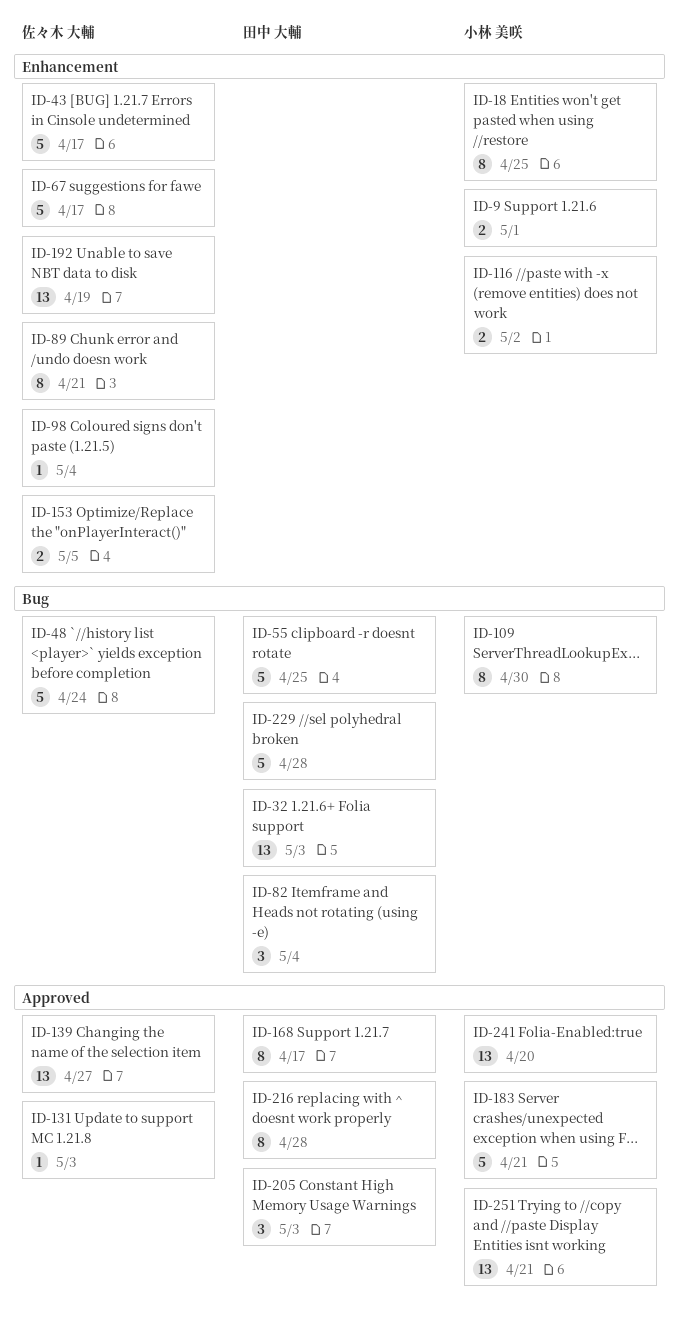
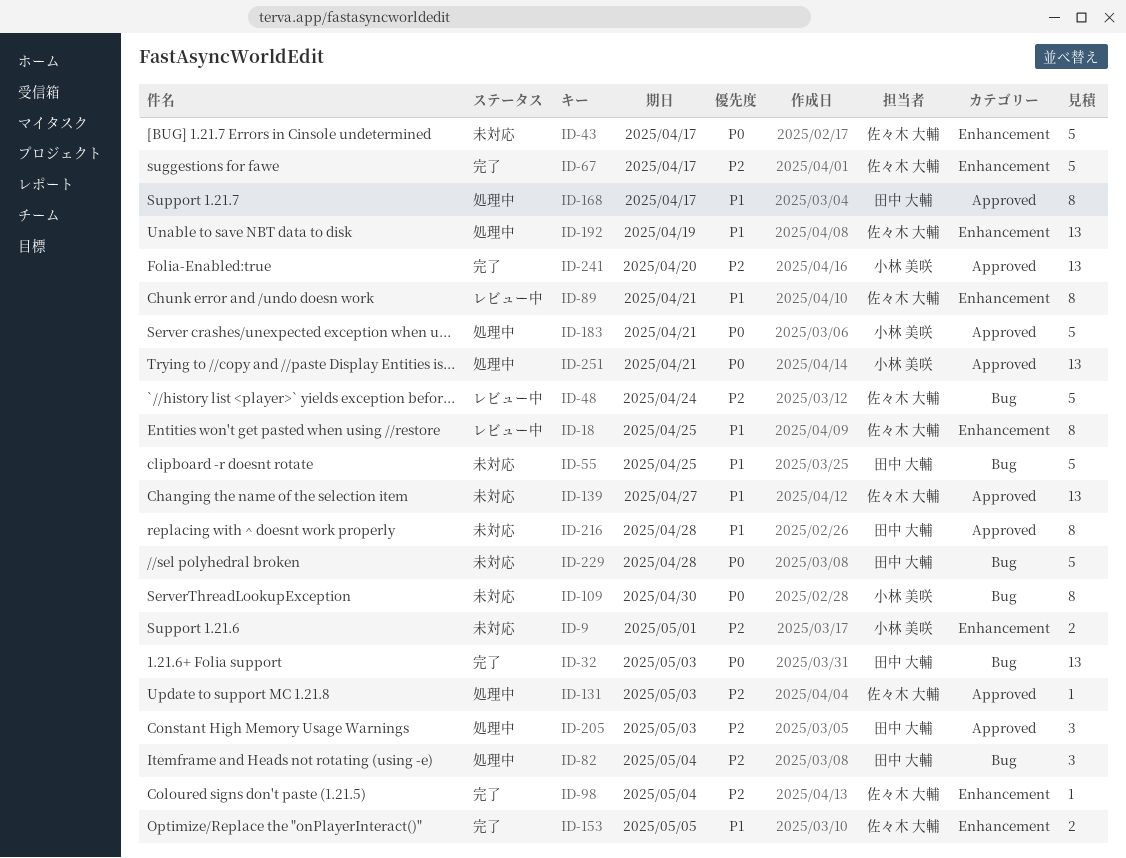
ID-18, owner: 小林 美咲 -> 佐々木 大輔
ID-116: present -> none

